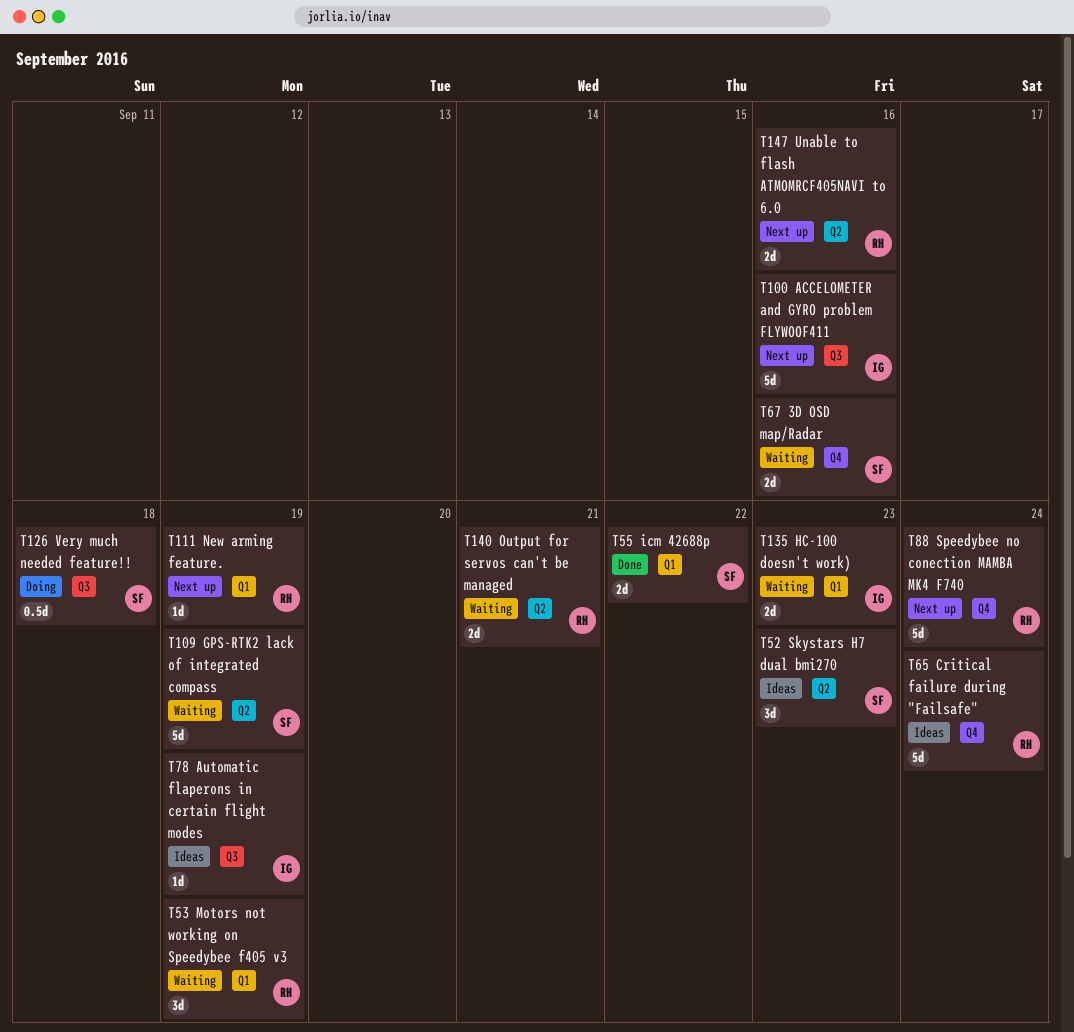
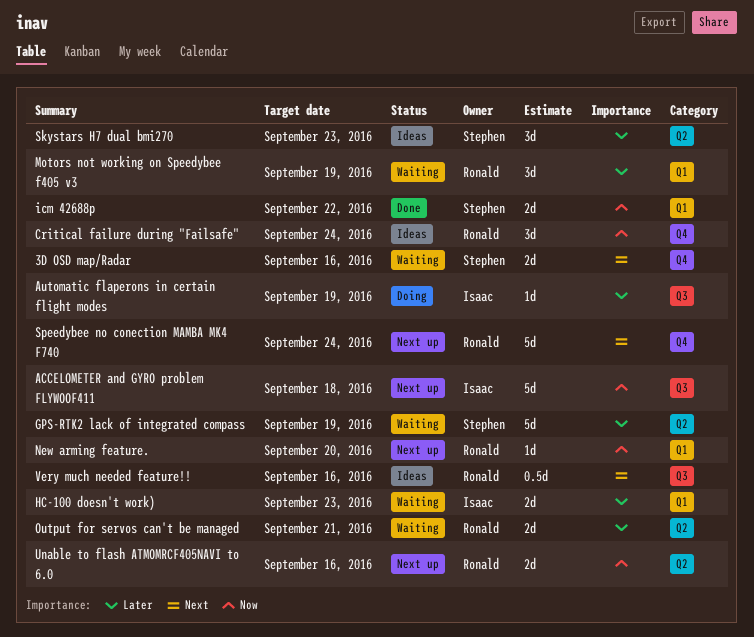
ACCELOMETER and GYRO problem FLYWOOF411, due: Sep 16 -> Sep 18
Automatic flaperons in certain flight modes, status: Ideas -> Doing
Critical failure during "Failsafe", estimate: 5d -> 3d
New arming feature., due: Sep 19 -> Sep 20
Very much needed feature!!, status: Doing -> Ideas
Very much needed feature!!, owner: Stephen -> Ronald
Very much needed feature!!, due: Sep 18 -> Sep 16

